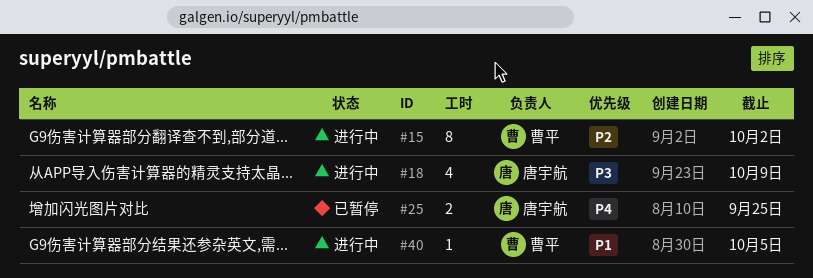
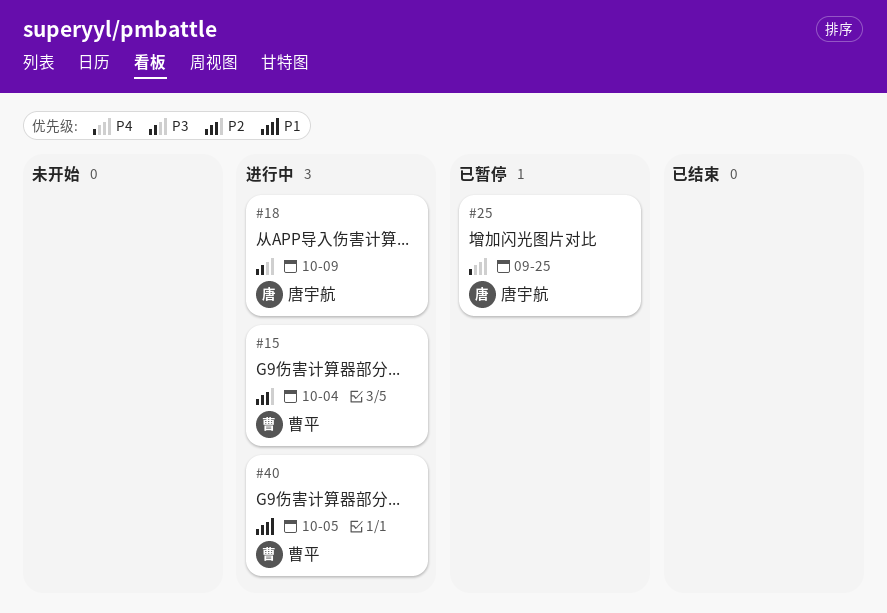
#15, due: Oct 2 -> Oct 4

